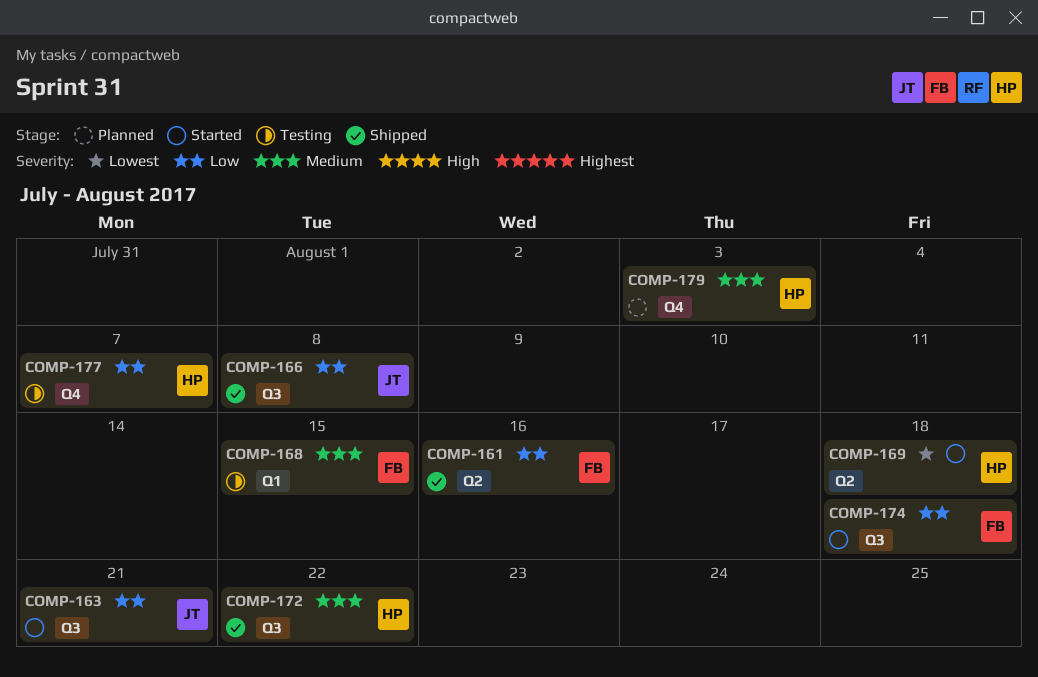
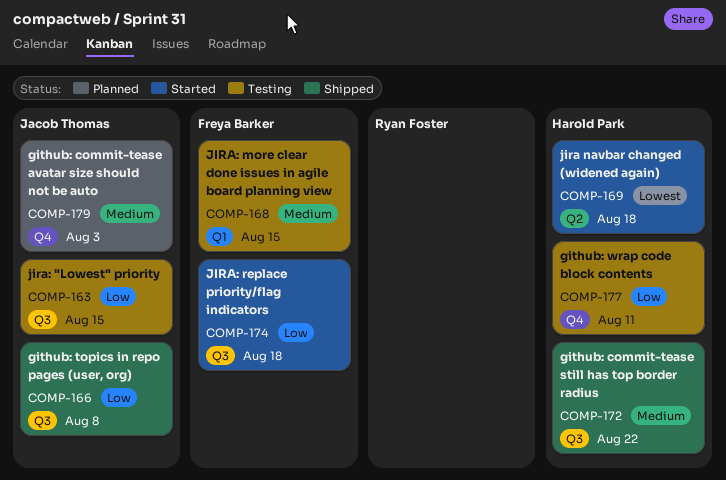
COMP-161: present -> none
COMP-163, status: Started -> Testing
COMP-163, due: Aug 21 -> Aug 15
COMP-177, due: Aug 7 -> Aug 11
COMP-179, owner: Harold Park -> Jacob Thomas

